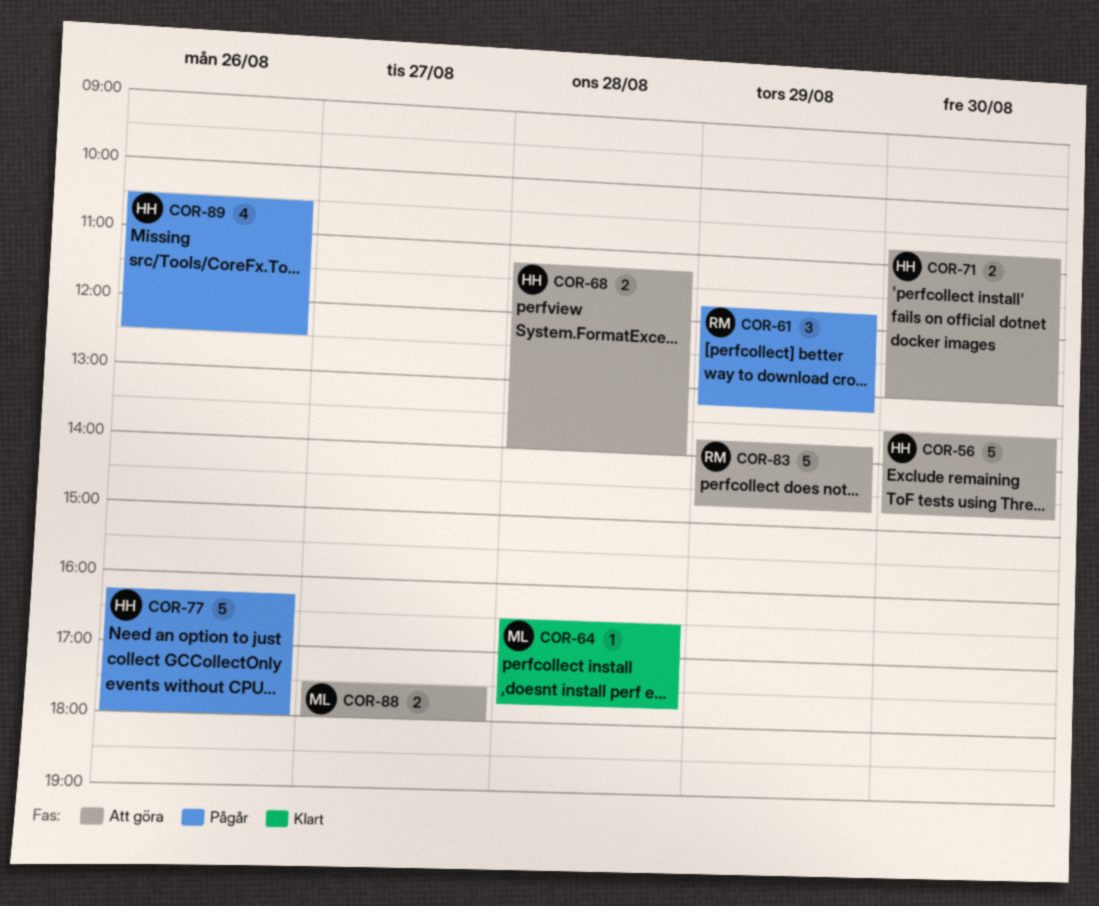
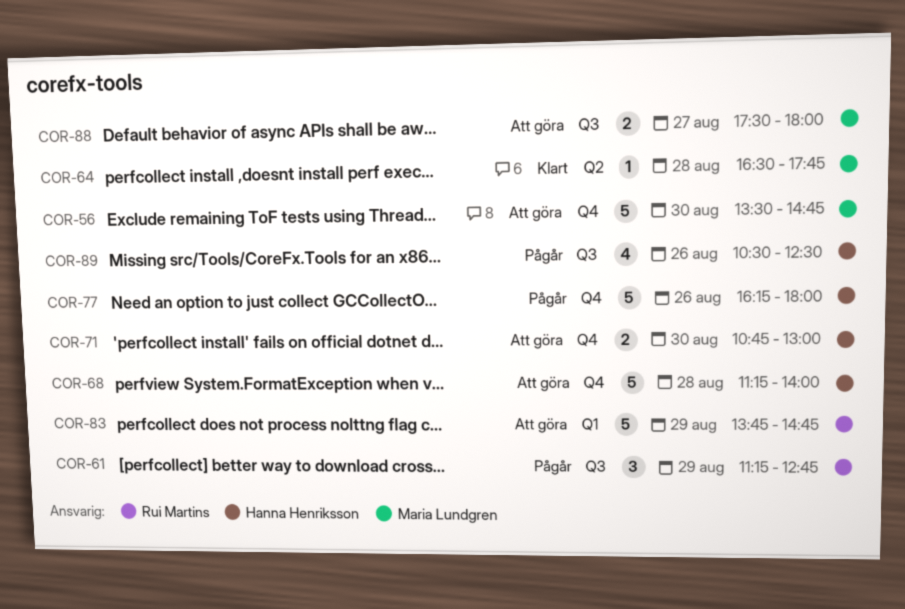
COR-56, owner: Hanna Henriksson -> Maria Lundgren
COR-61, begins: 11:45 -> 11:15
COR-61, ends: 13:15 -> 12:45
COR-68, estimate: 2 -> 5

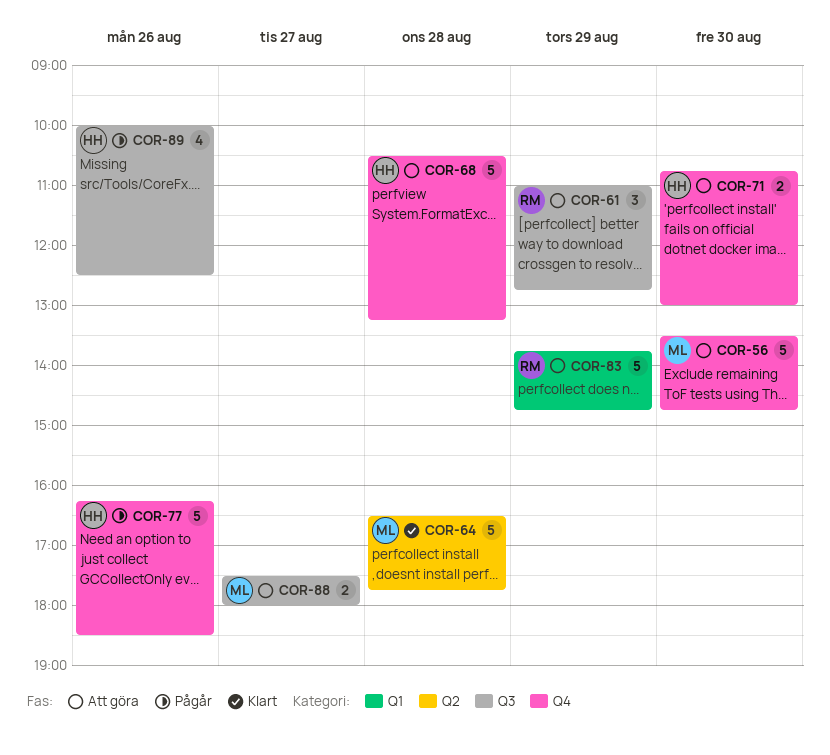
COR-61, status: Pågår -> Att göra
COR-61, begins: 11:15 -> 11:00
COR-64, estimate: 1 -> 5
COR-68, begins: 11:15 -> 10:30
COR-68, ends: 14:00 -> 13:15
COR-77, ends: 18:00 -> 18:30
COR-89, begins: 10:30 -> 10:00

